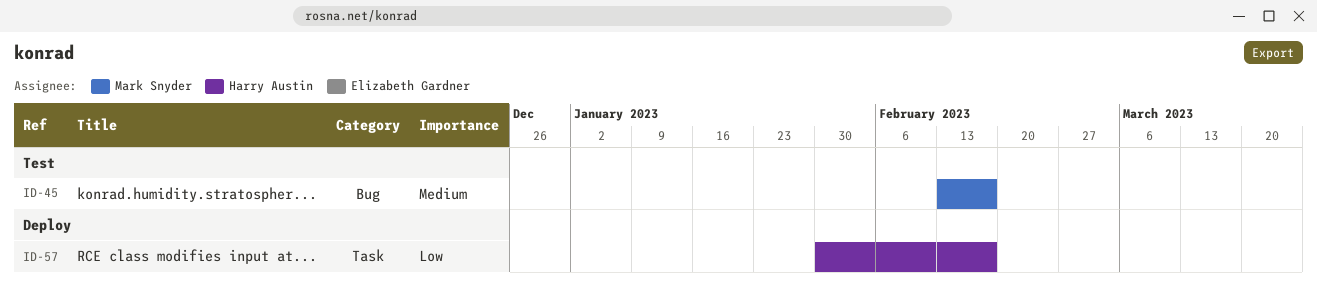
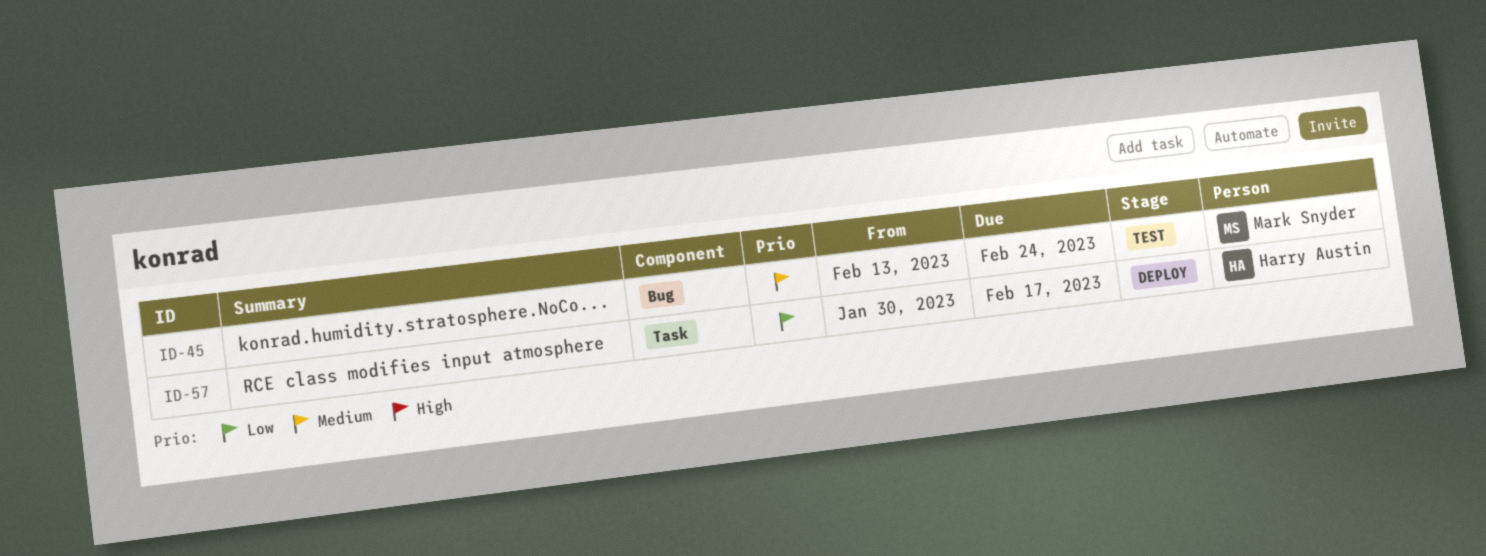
ID-45, due: Feb 17 -> Feb 24

